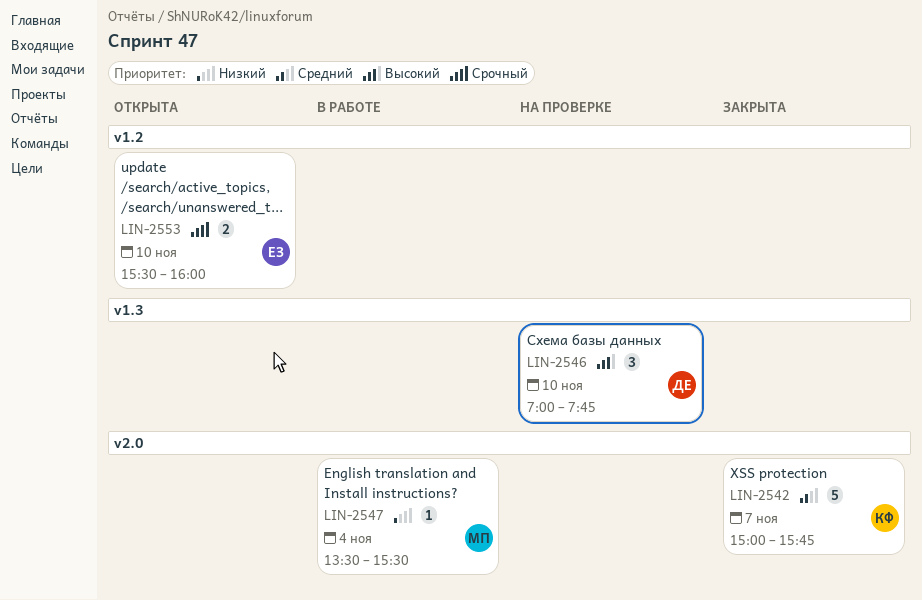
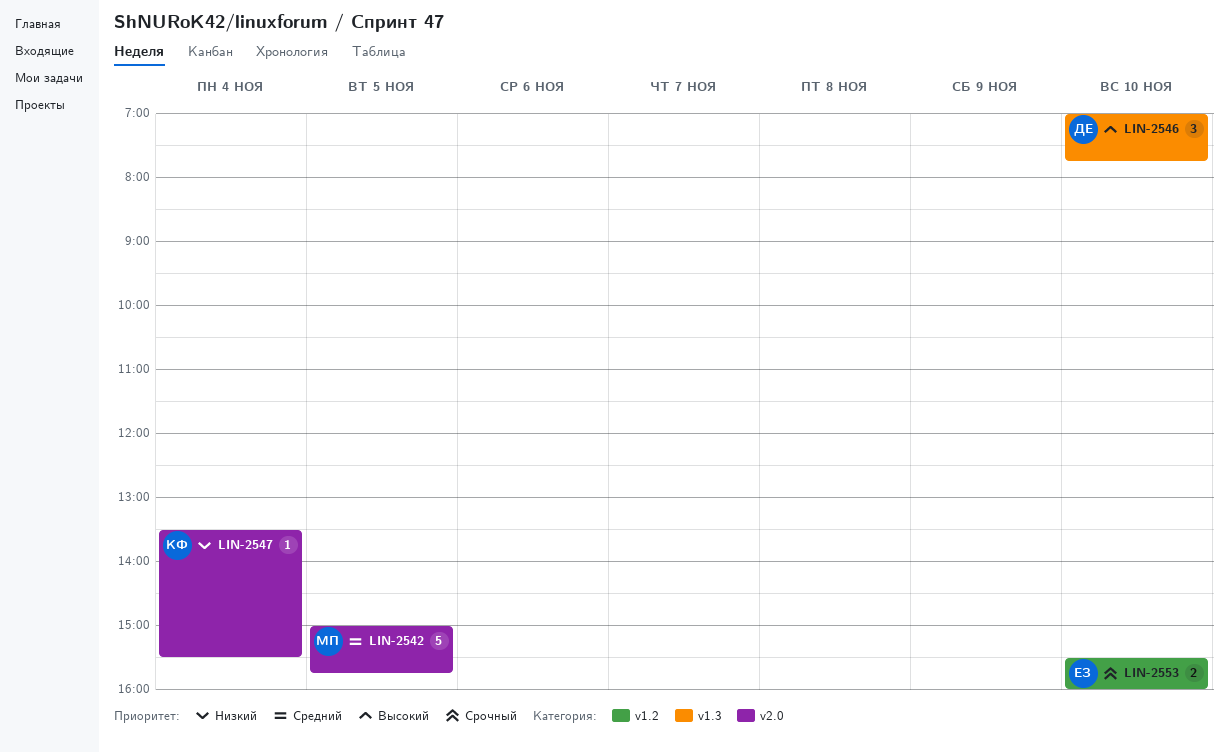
LIN-2542, owner: КФ -> МП
LIN-2542, day: Nov 7 -> Nov 5
LIN-2547, owner: МП -> КФ

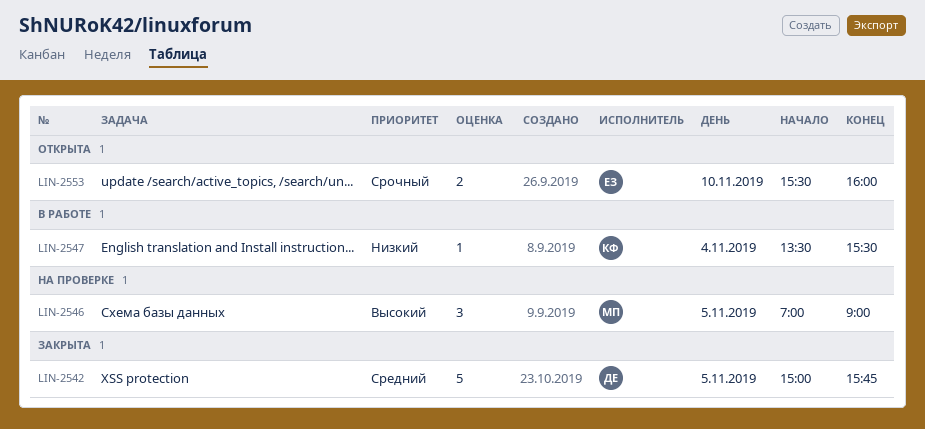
LIN-2542, owner: МП -> ДЕ
LIN-2546, owner: ДЕ -> МП
LIN-2546, day: Nov 10 -> Nov 5
LIN-2546, ends: 07:45 -> 09:00

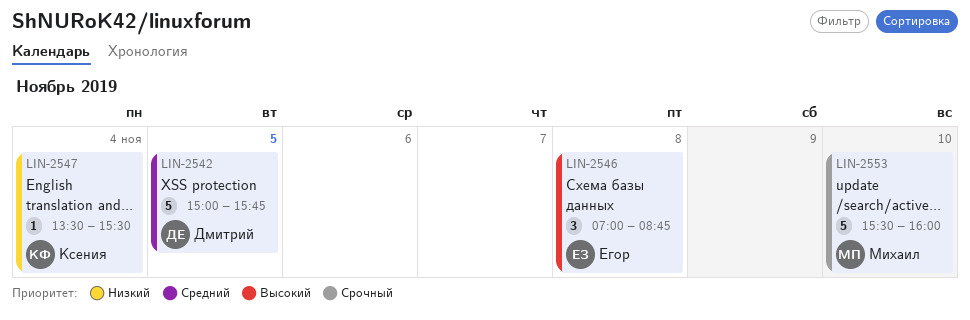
LIN-2546, owner: Михаил -> Егор
LIN-2546, day: Nov 5 -> Nov 8
LIN-2546, ends: 09:00 -> 08:45
LIN-2553, owner: Егор -> Михаил
LIN-2553, estimate: 2 -> 5

